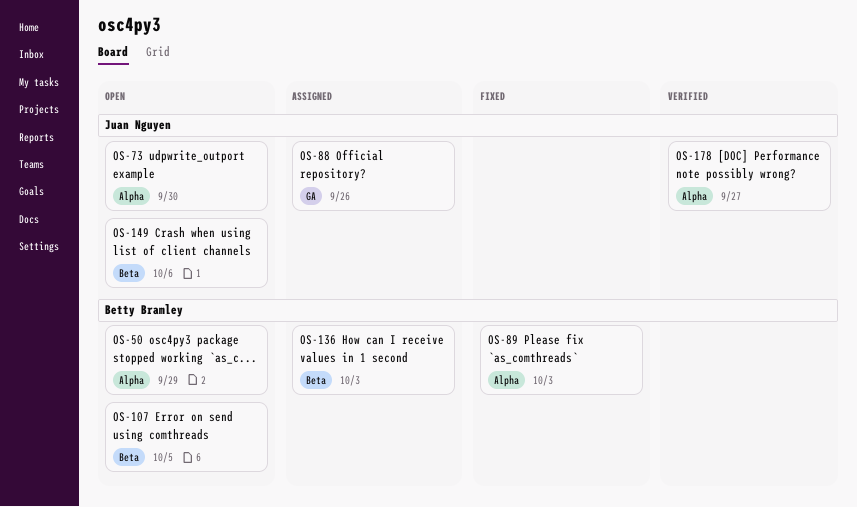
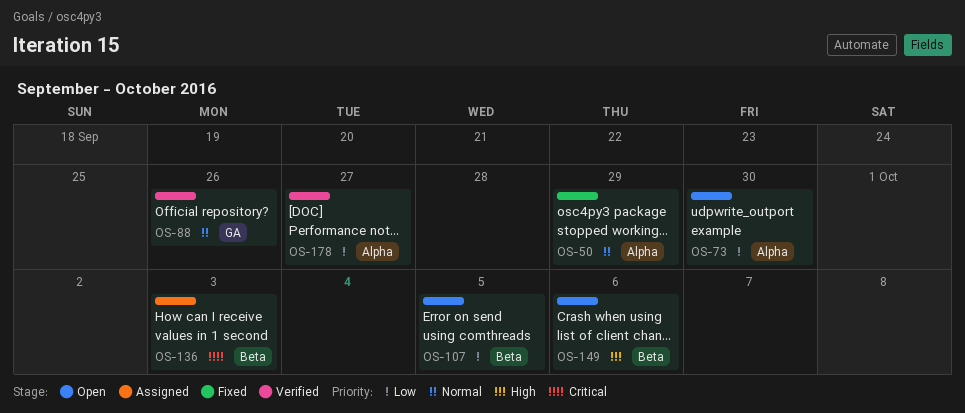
OS-50, status: Open -> Fixed
OS-88, status: Assigned -> Verified
OS-89: present -> none

